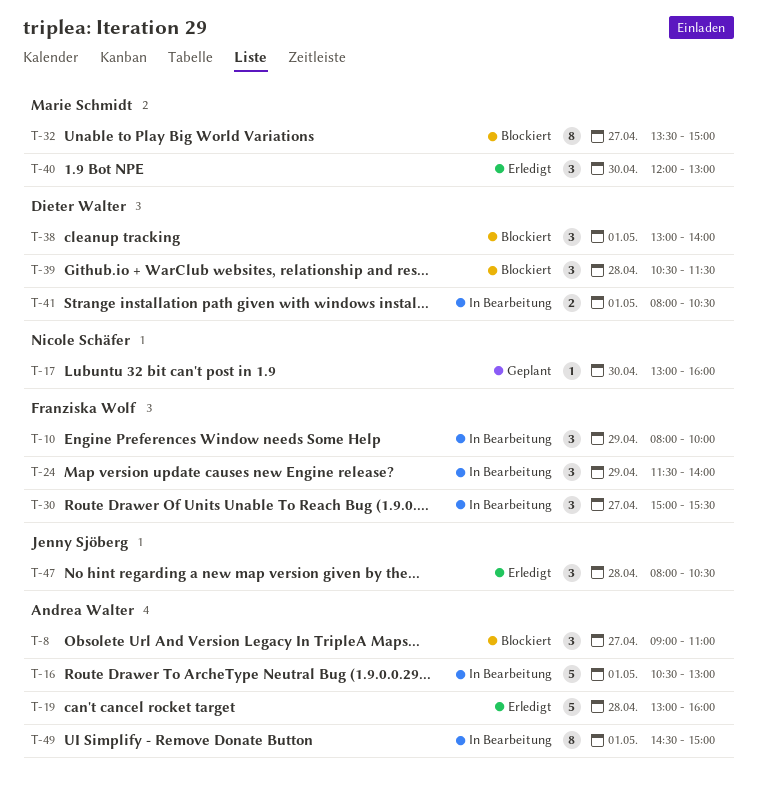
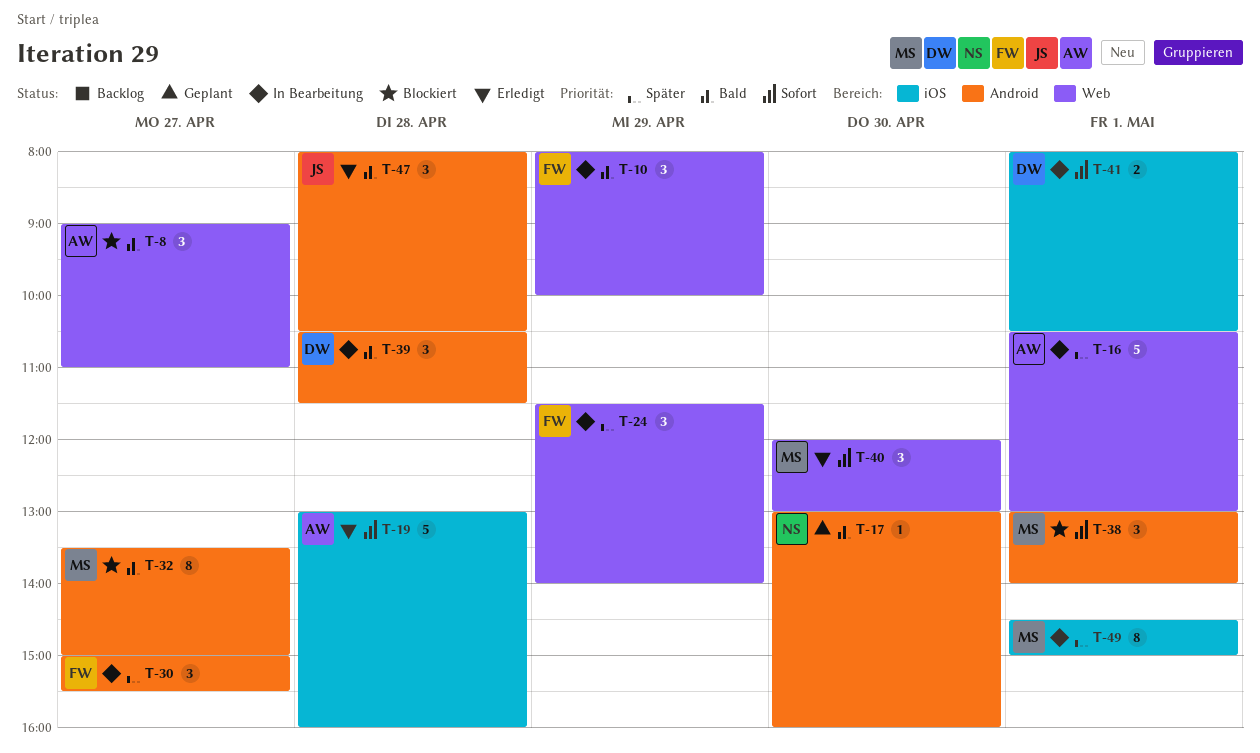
T-38, owner: Dieter Walter -> Marie Schmidt
T-39, status: Blockiert -> In Bearbeitung
T-49, owner: Andrea Walter -> Marie Schmidt

